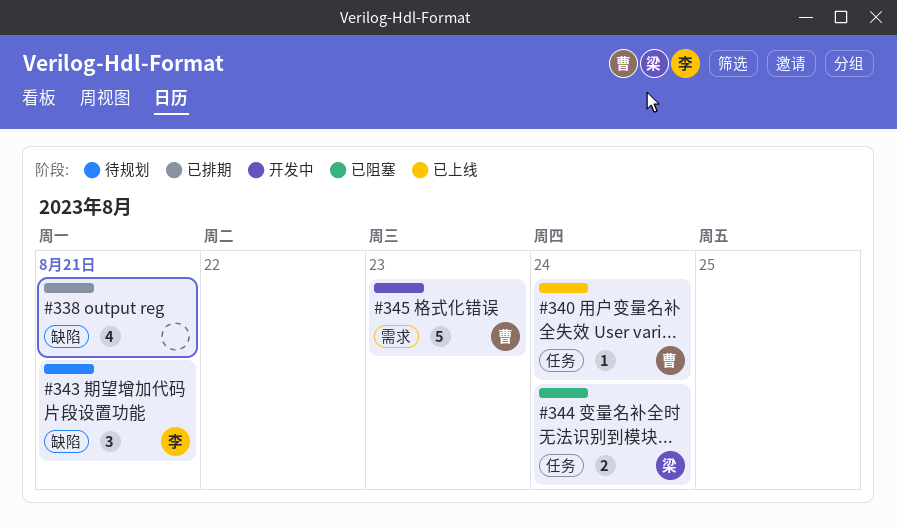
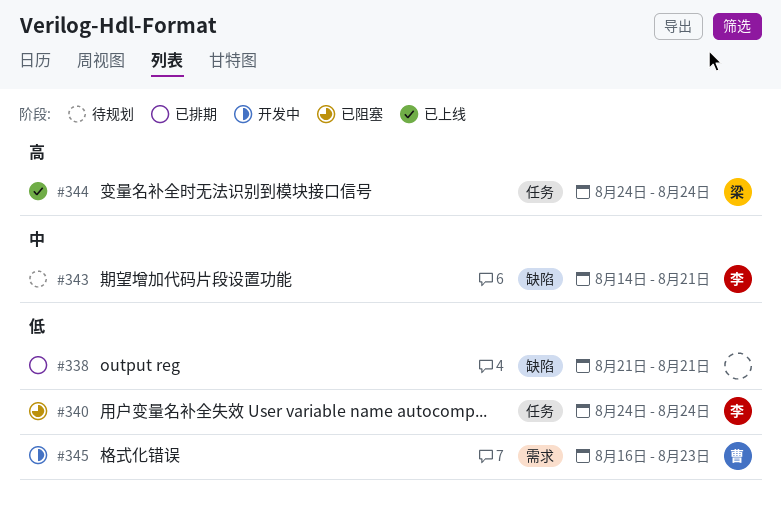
#340, status: 已上线 -> 已阻塞
#340, owner: 曹 -> 李
#344, status: 已阻塞 -> 已上线

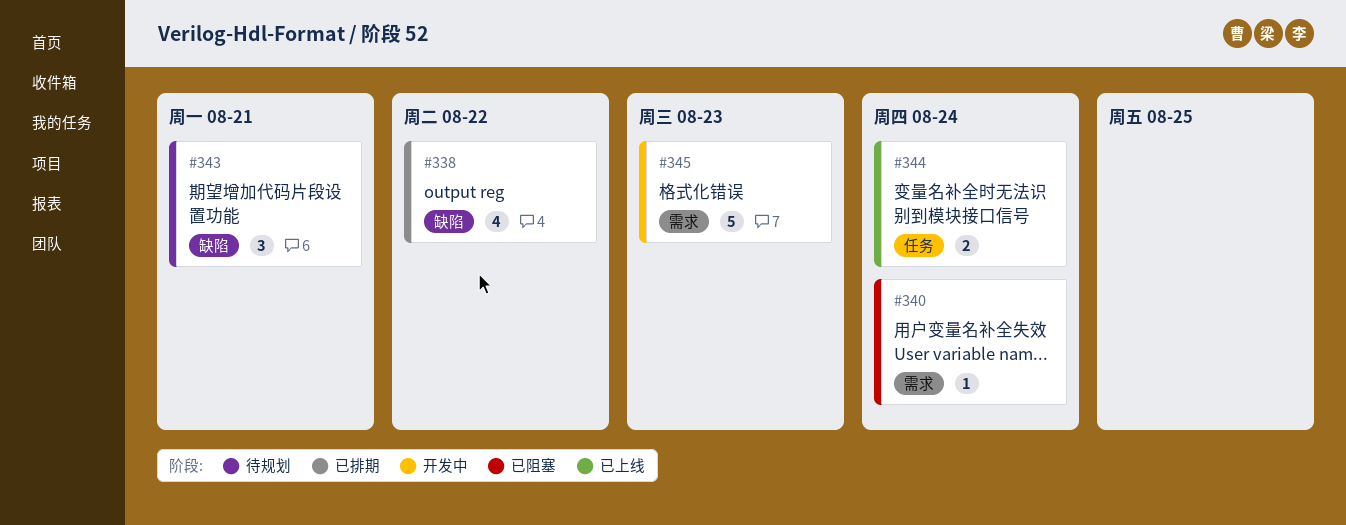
#338, due: Aug 21 -> Aug 22
#340, label: 任务 -> 需求

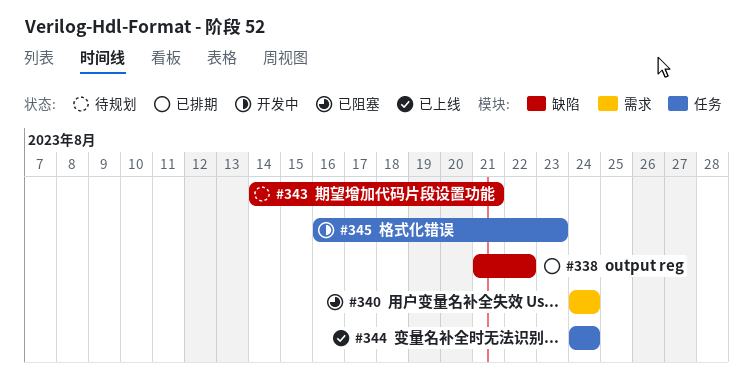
#345, label: 需求 -> 任务

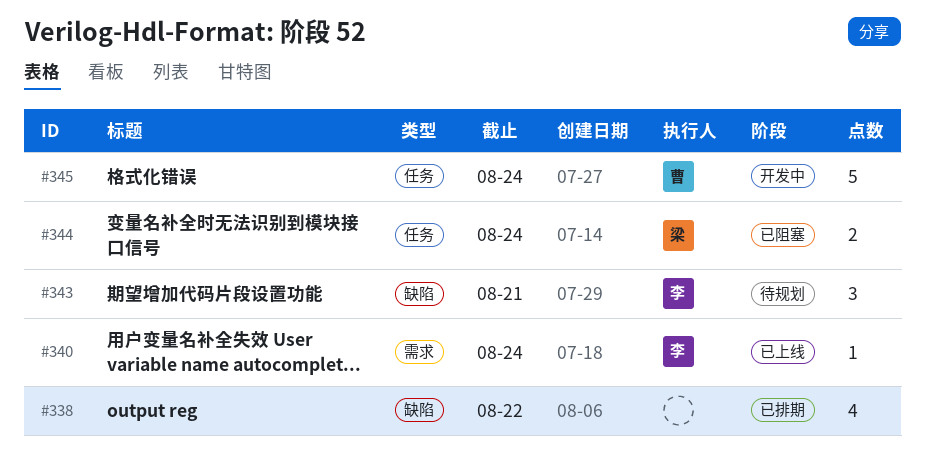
#340, status: 已阻塞 -> 已上线
#344, status: 已上线 -> 已阻塞
#345, due: Aug 23 -> Aug 24

